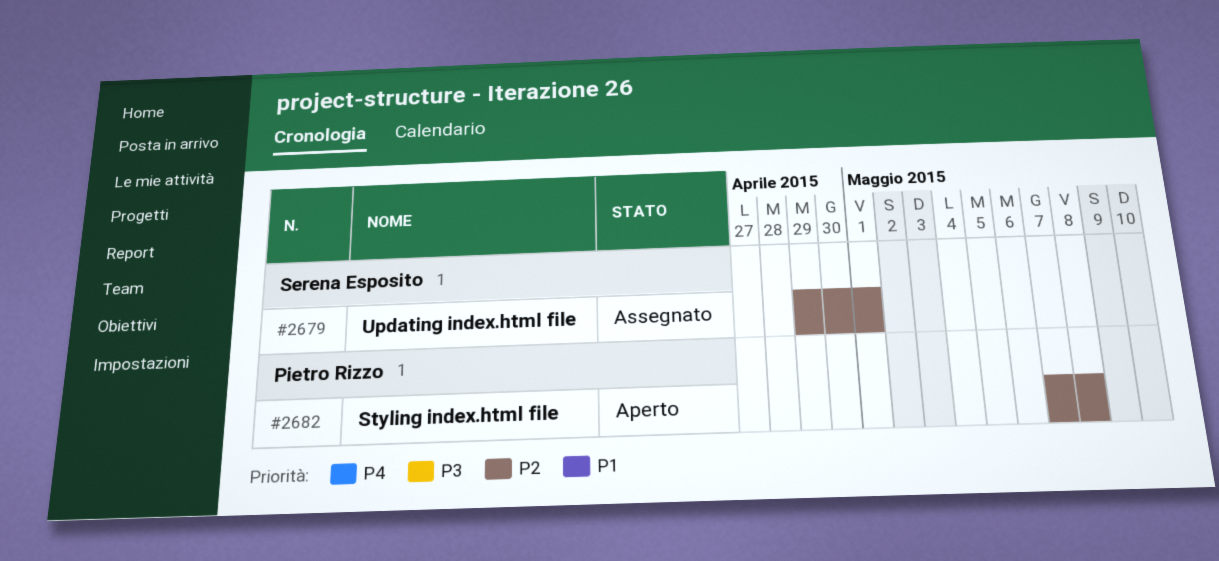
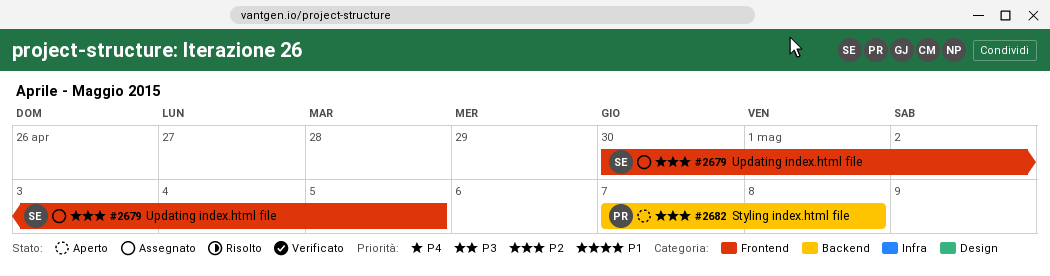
#2679, start: Apr 29 -> Apr 30
#2679, due: May 1 -> May 5

